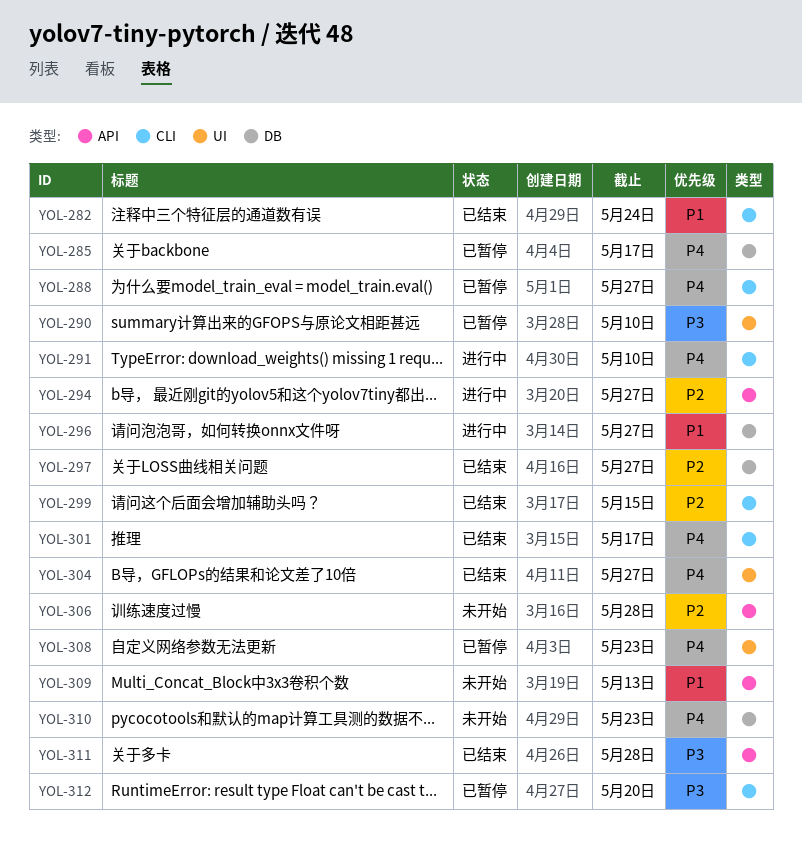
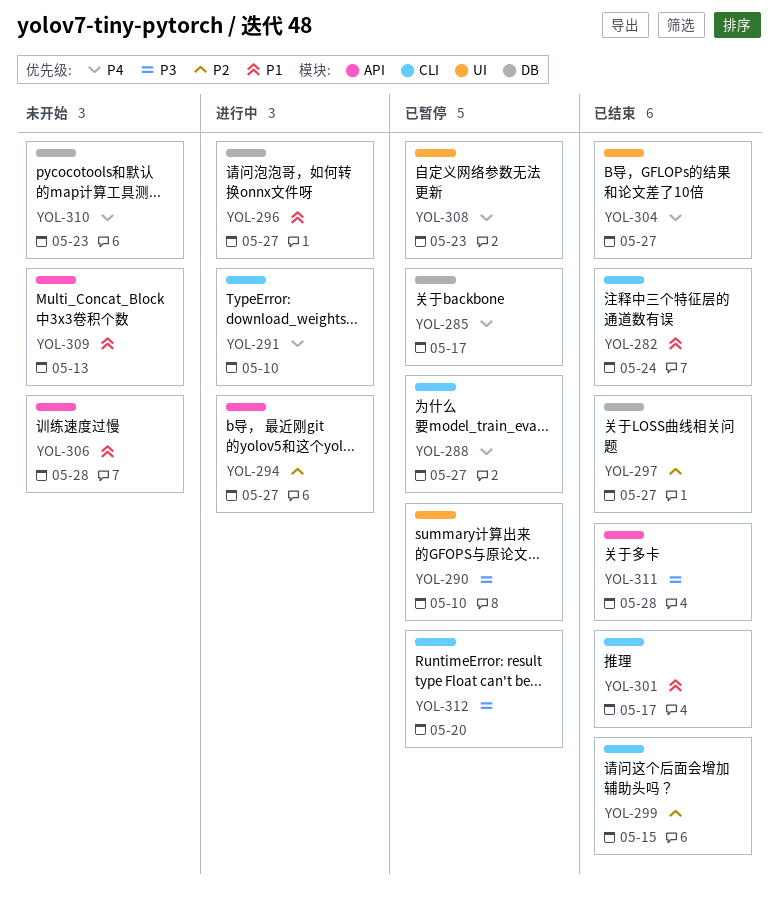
YOL-301, priority: P4 -> P1
YOL-306, priority: P2 -> P1

